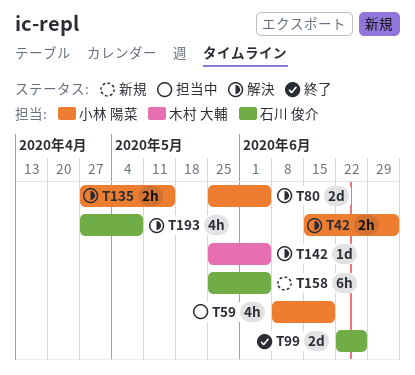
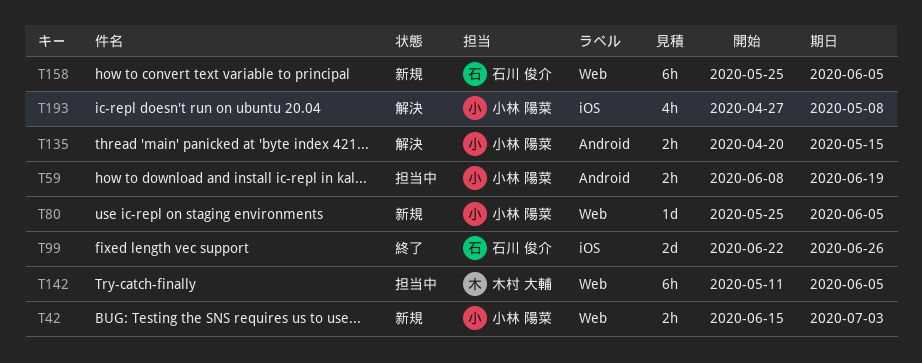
T42, status: 解決 -> 新規
T59, estimate: 4h -> 2h
T80, status: 解決 -> 新規
T80, estimate: 2d -> 1d
T135, start: Apr 27 -> Apr 20
T142, status: 解決 -> 担当中
T142, estimate: 1d -> 6h
T142, start: May 25 -> May 11
T193, owner: 石川 俊介 -> 小林 陽菜

